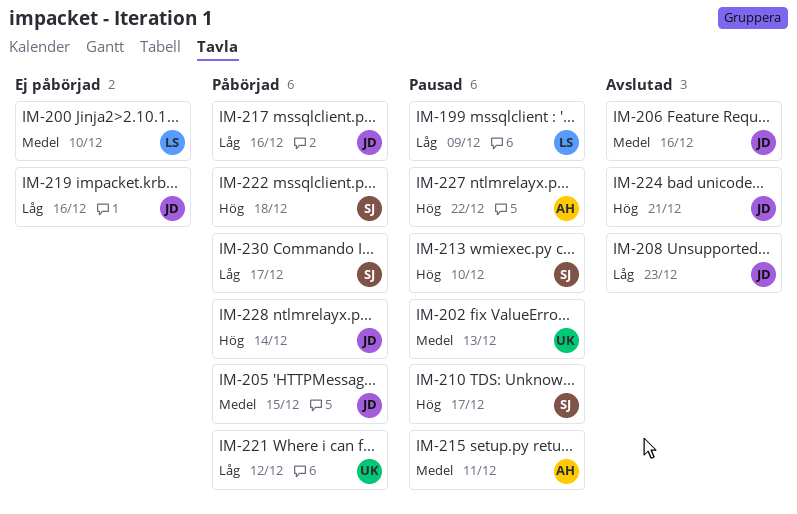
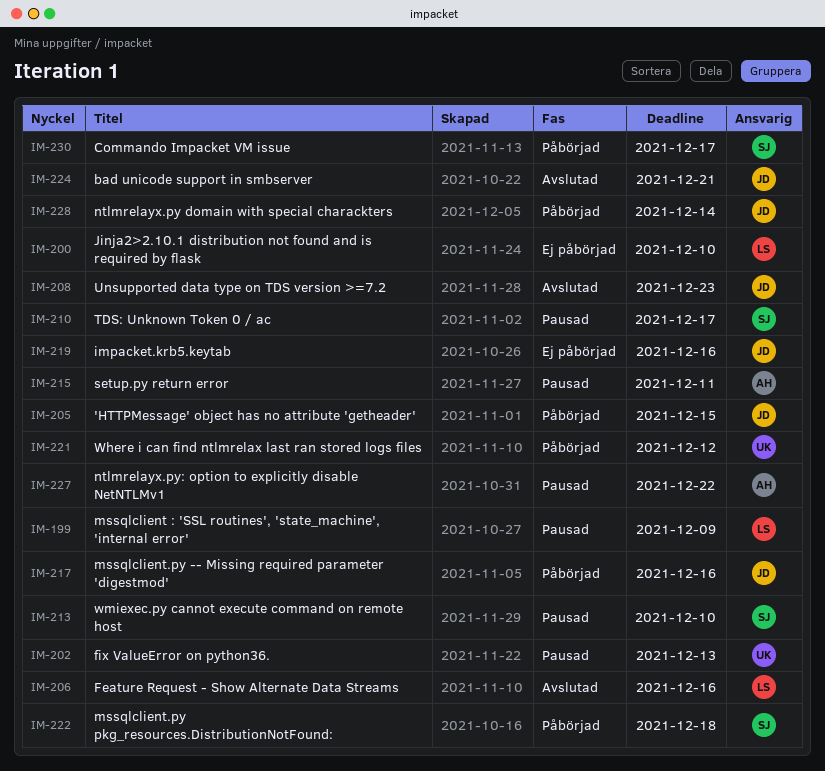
IM-206, owner: JD -> LS

